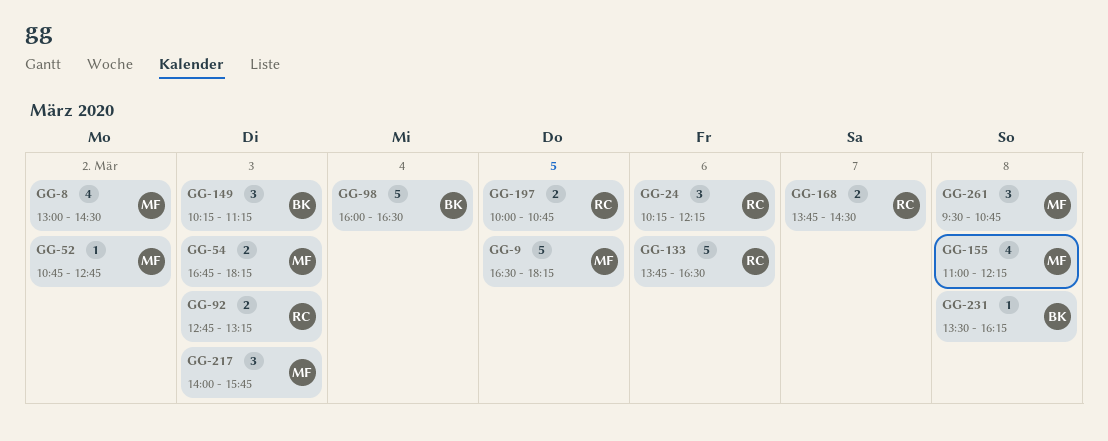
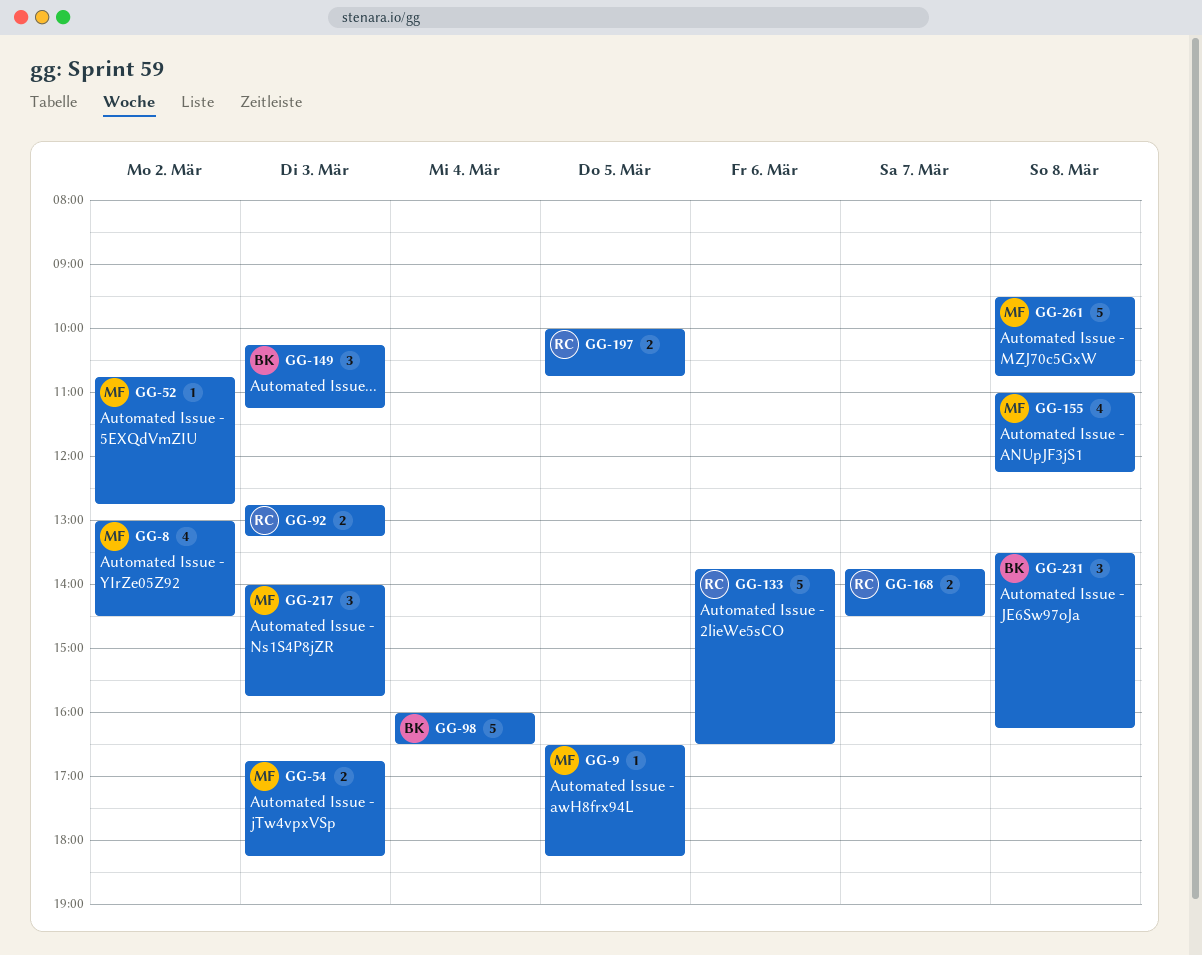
GG-9, estimate: 5 -> 1
GG-24: present -> none
GG-231, estimate: 1 -> 3
GG-261, estimate: 3 -> 5

